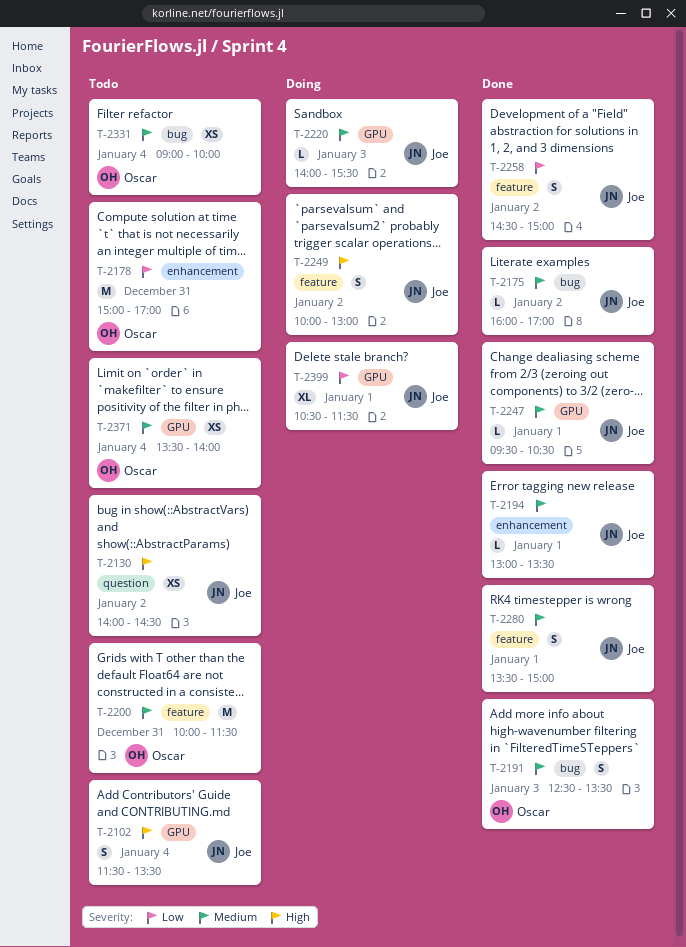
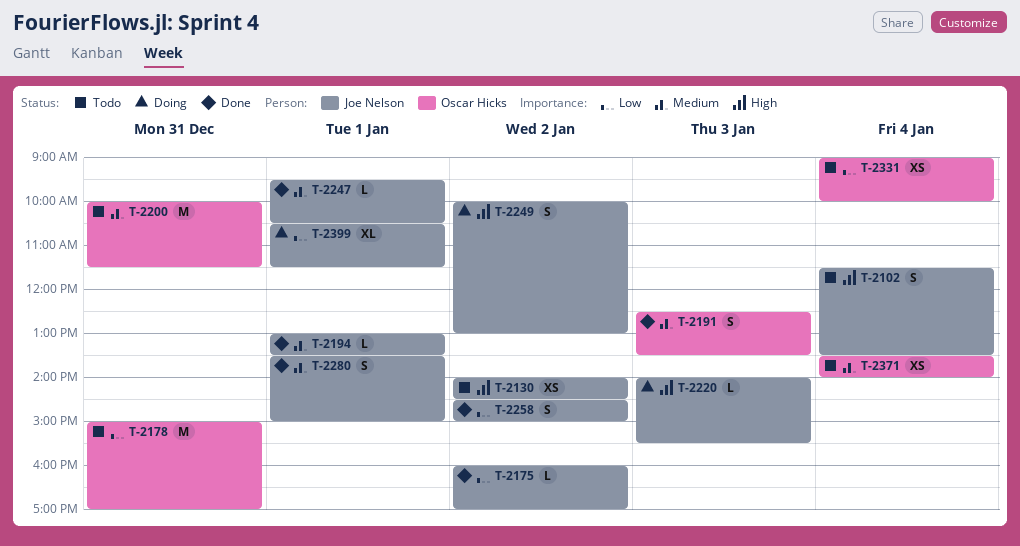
T-2175, priority: Medium -> Low
T-2220, priority: Medium -> High
T-2331, priority: Medium -> Low

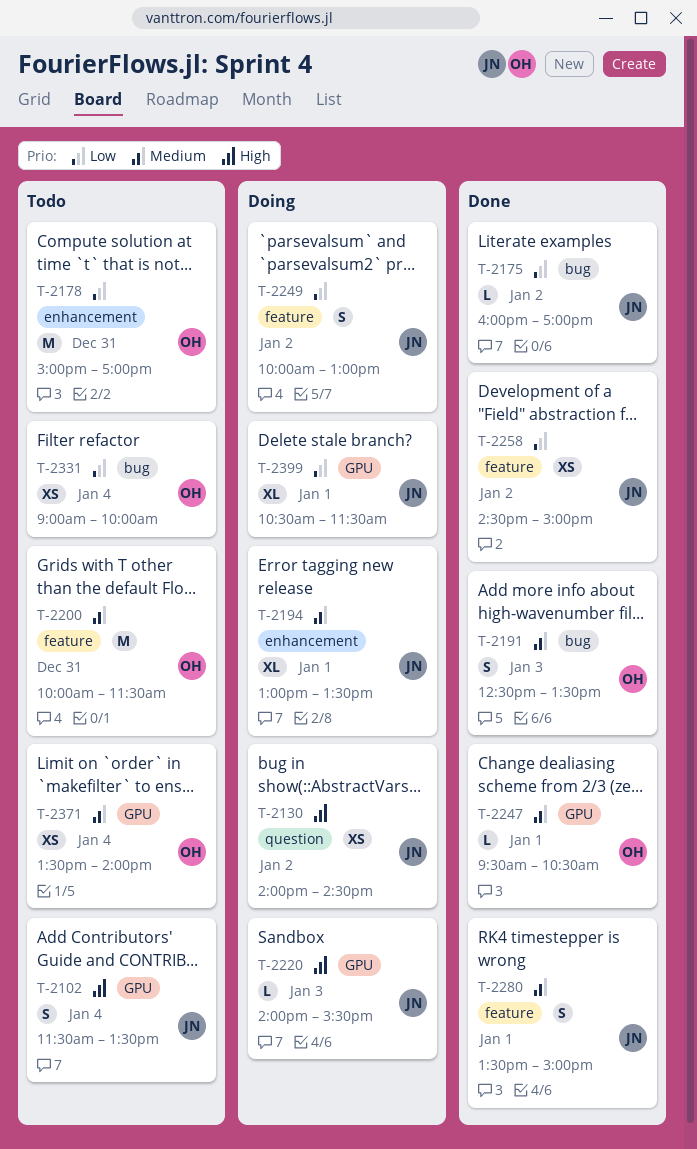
T-2130, status: Todo -> Doing
T-2194, status: Done -> Doing
T-2194, estimate: L -> XL
T-2247, owner: Joe Nelson -> Oscar Hicks
T-2249, priority: High -> Low
T-2258, estimate: S -> XS

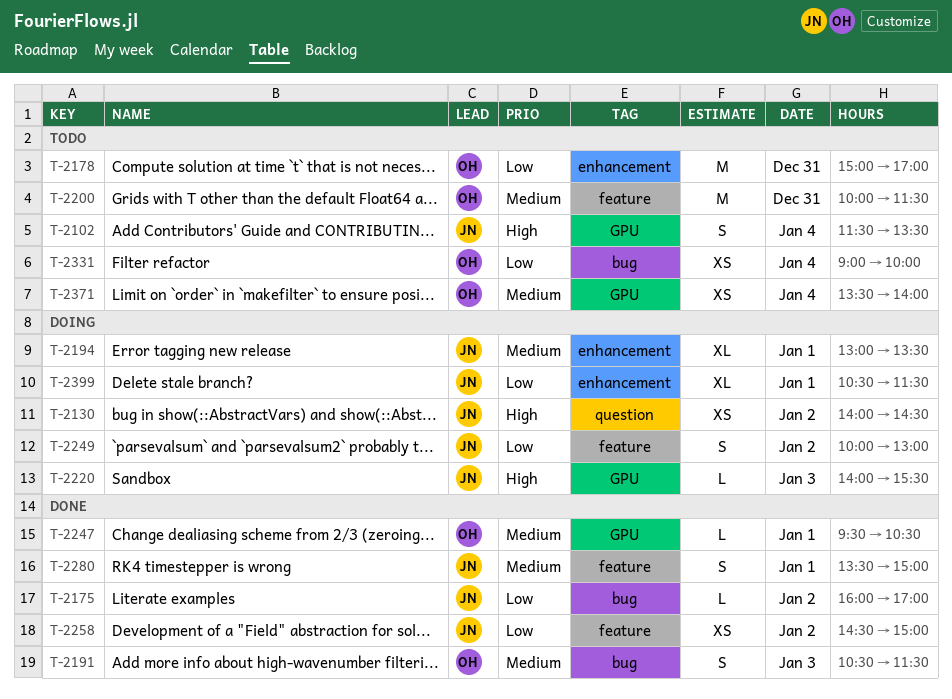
T-2191, begins: 12:30 -> 10:30
T-2191, ends: 13:30 -> 11:30
T-2399, label: GPU -> enhancement

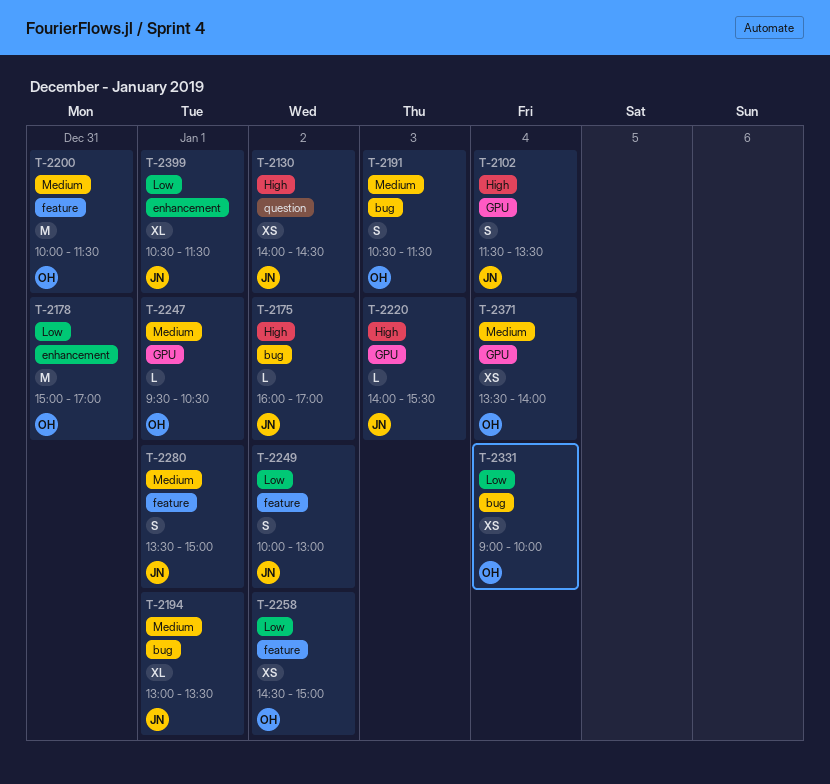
T-2175, priority: Low -> High
T-2194, label: enhancement -> bug
T-2258, owner: JN -> OH

